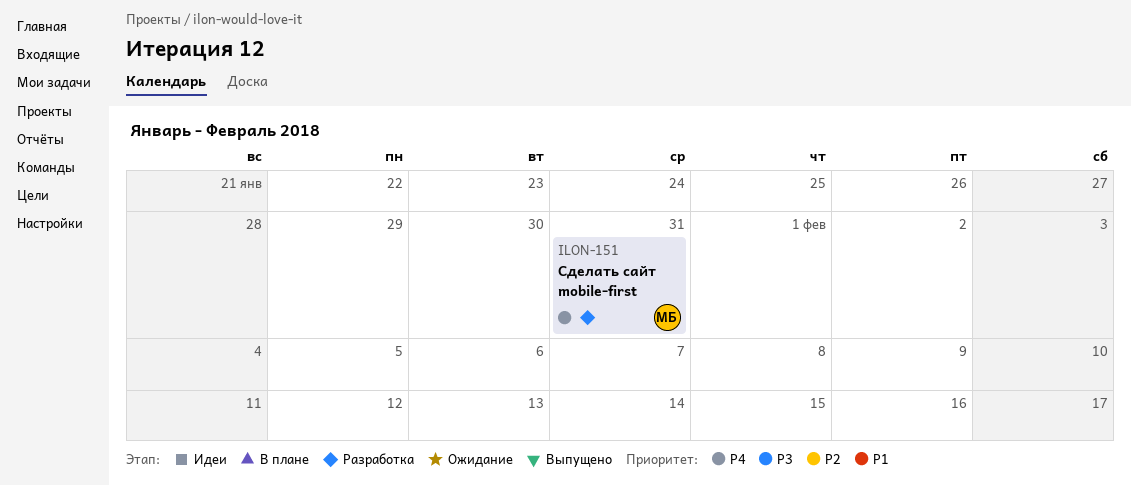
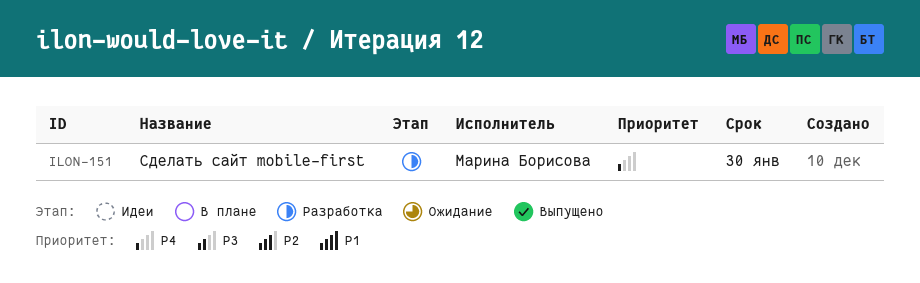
ILON-151, due: Jan 31 -> Jan 30

